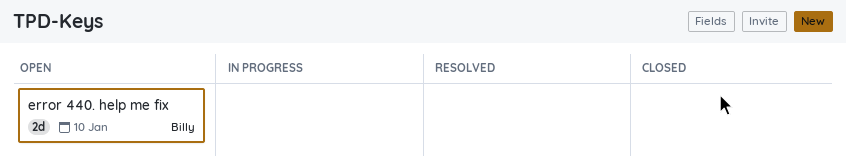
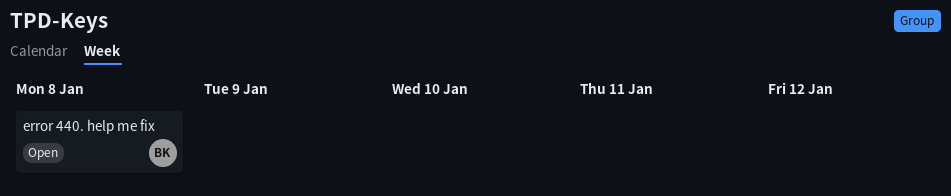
error 440. help me fix, due: Jan 10 -> Jan 8

